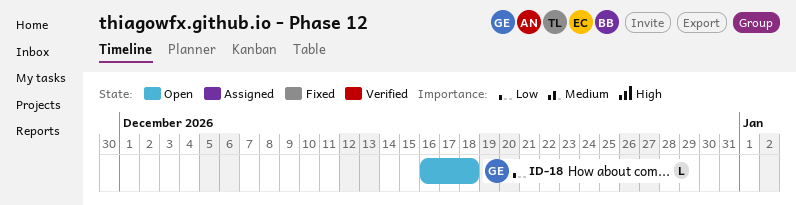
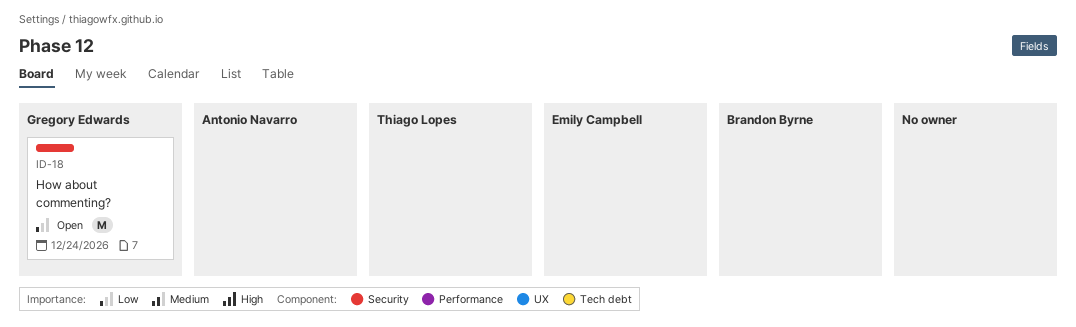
ID-18, estimate: L -> M
ID-18, due: Dec 18 -> Dec 24

